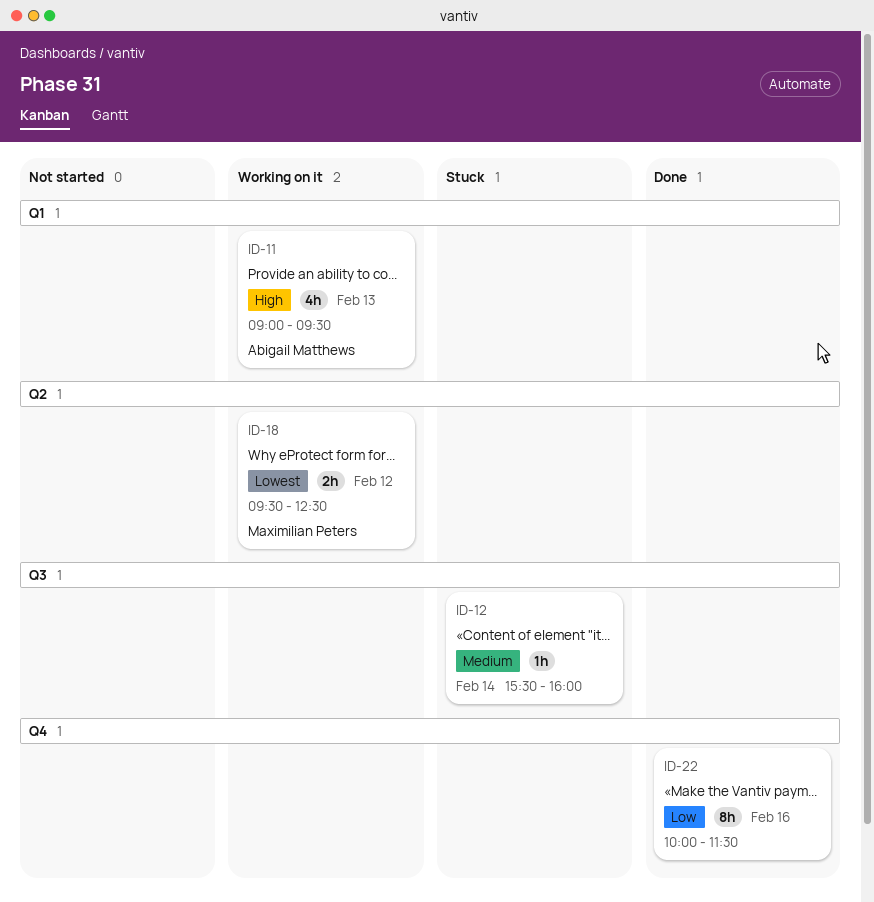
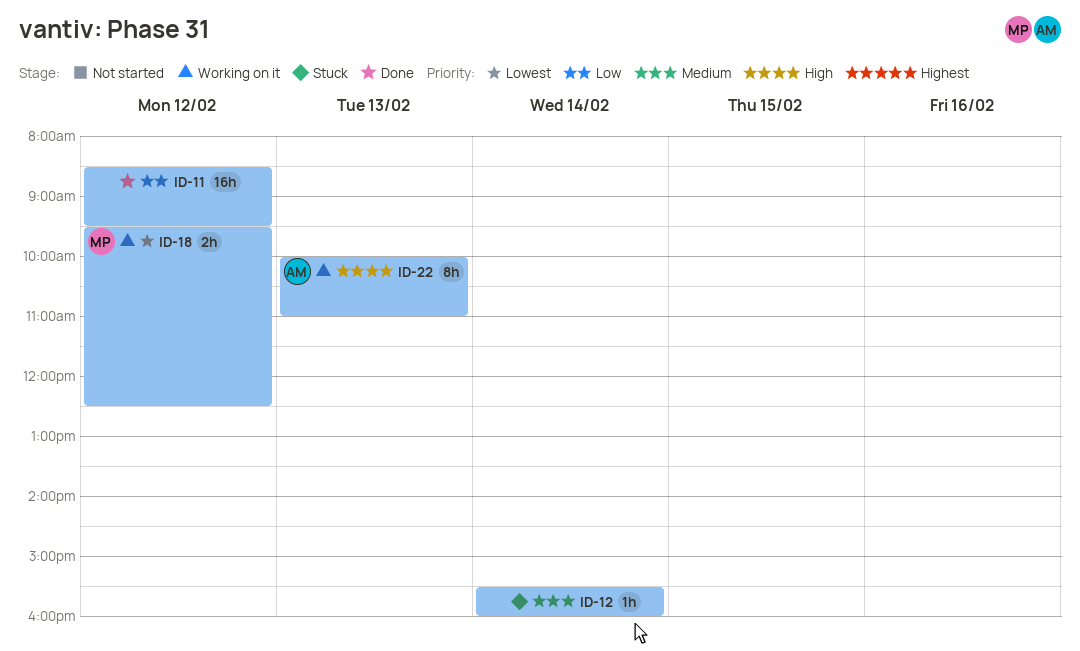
ID-11, status: Working on it -> Done
ID-11, owner: Abigail Matthews -> none
ID-11, priority: High -> Low
ID-11, estimate: 4h -> 16h
ID-11, day: Feb 13 -> Feb 12
ID-11, begins: 09:00 -> 08:30
ID-22, status: Done -> Working on it
ID-22, owner: none -> Abigail Matthews
ID-22, priority: Low -> High
ID-22, day: Feb 16 -> Feb 13
ID-22, ends: 11:30 -> 11:00

